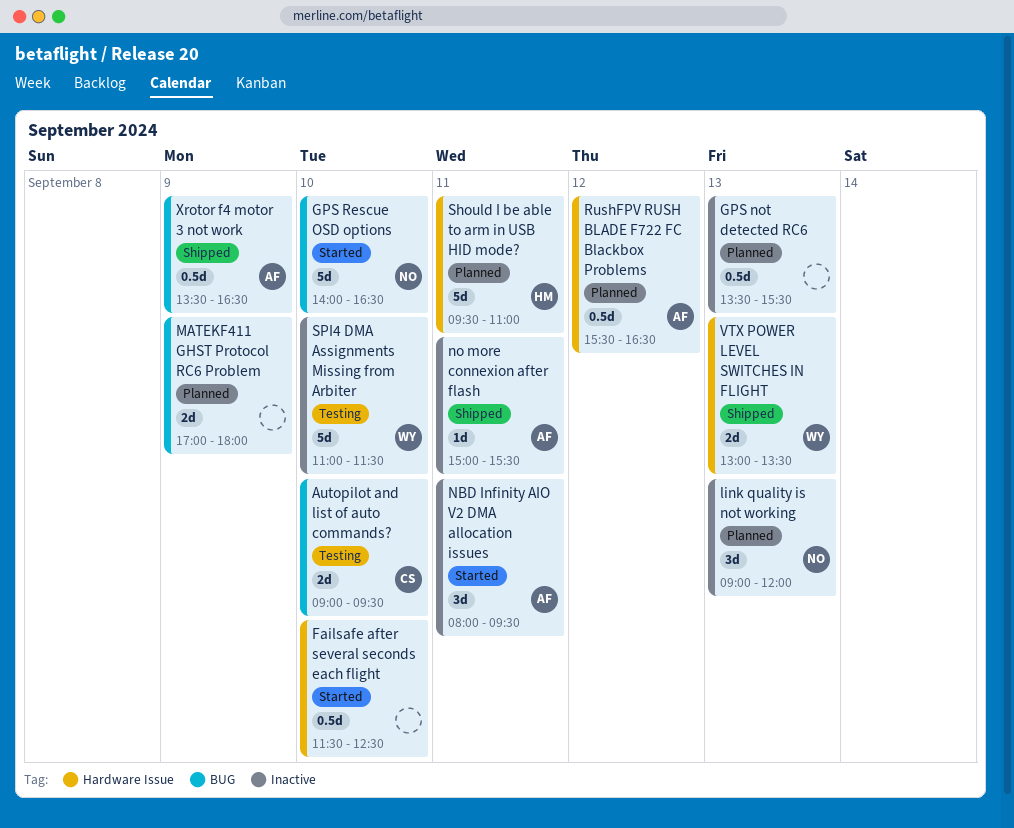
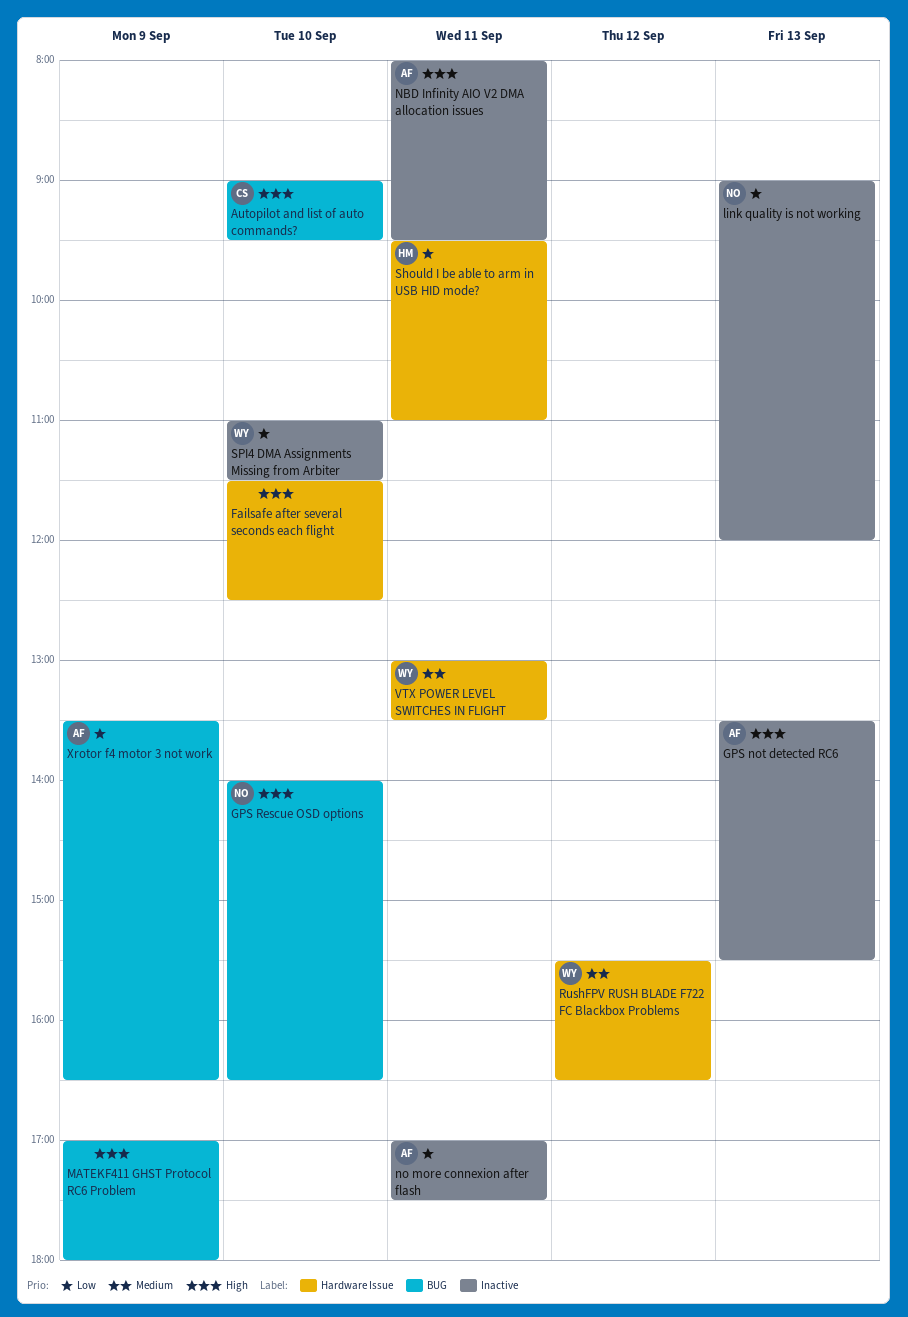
GPS not detected RC6, owner: none -> AF
no more connexion after flash, begins: 15:00 -> 17:00
no more connexion after flash, ends: 15:30 -> 17:30
RushFPV RUSH BLADE F722 FC Blackbox Problems, owner: AF -> WY
VTX POWER LEVEL SWITCHES IN FLIGHT, day: Sep 13 -> Sep 11

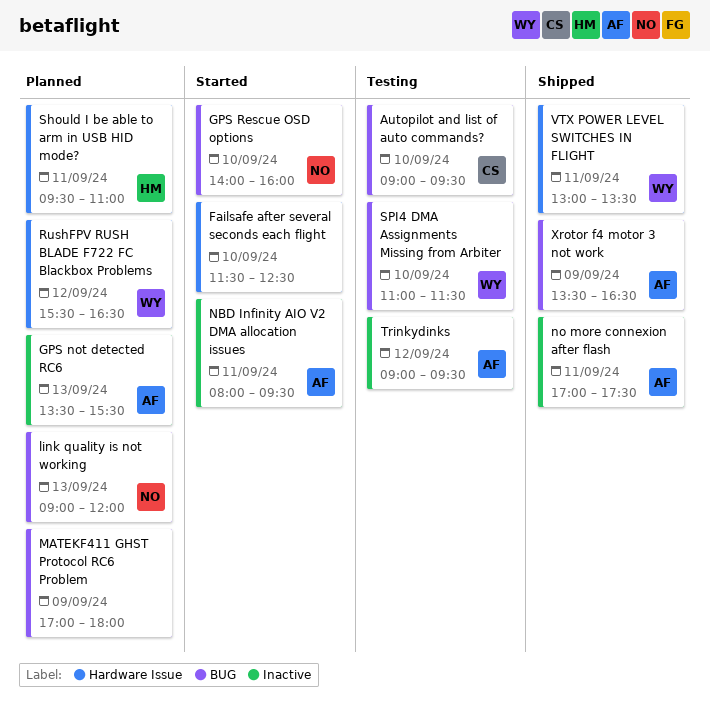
GPS Rescue OSD options, ends: 16:30 -> 16:00
link quality is not working, label: Inactive -> BUG
SPI4 DMA Assignments Missing from Arbiter, label: Inactive -> BUG
Trinkydinks: none -> present

